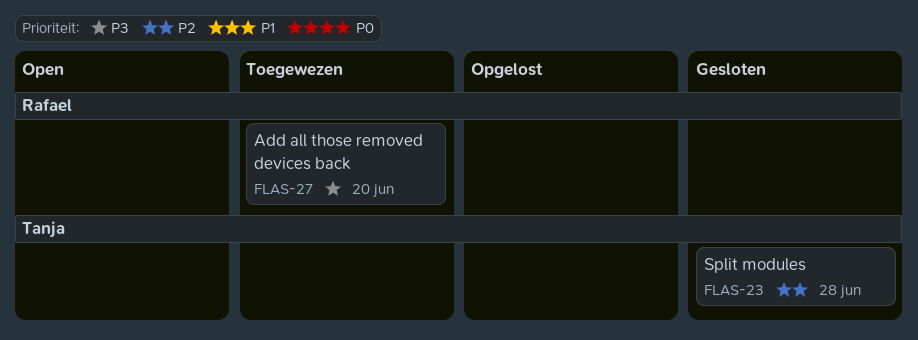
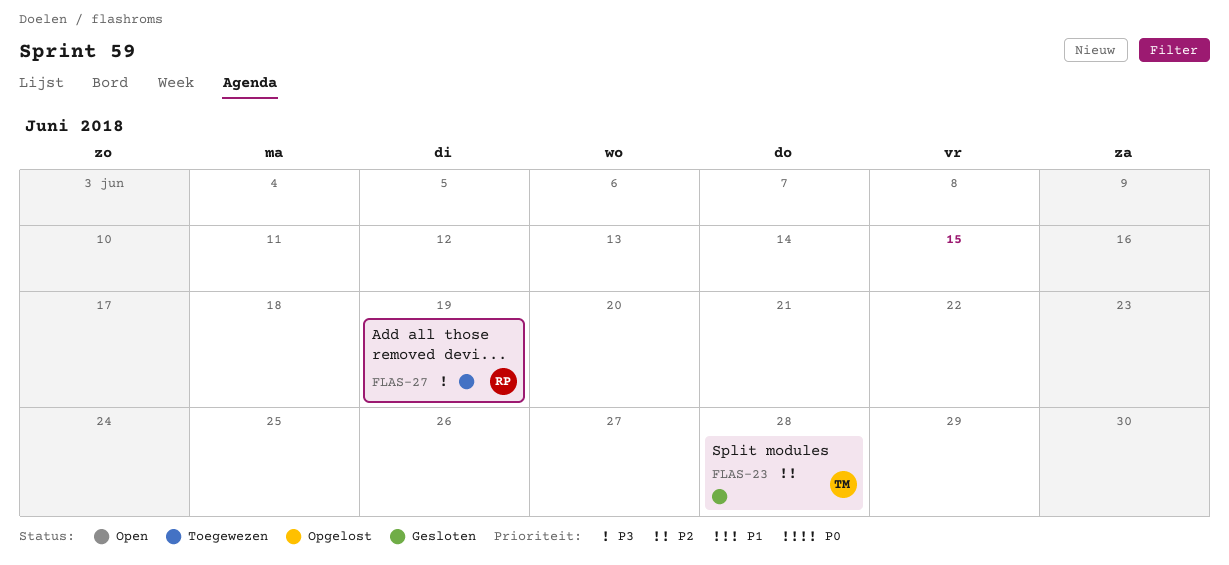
FLAS-27, due: Jun 20 -> Jun 19

